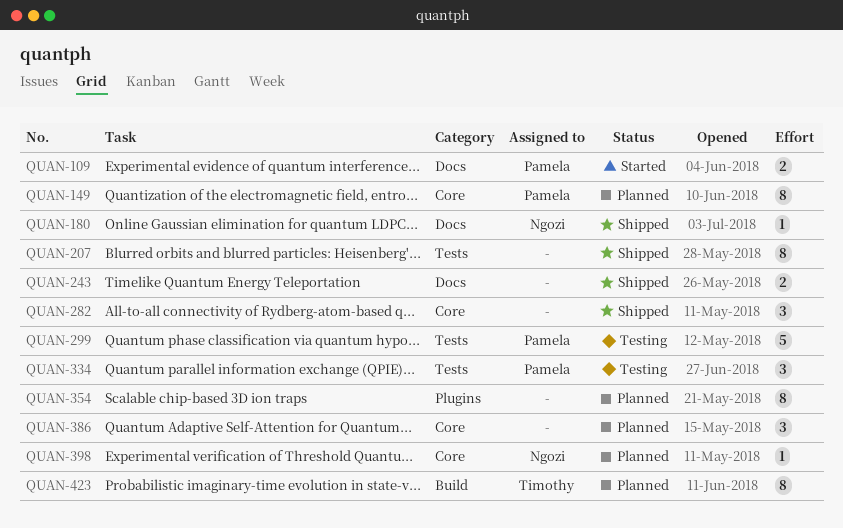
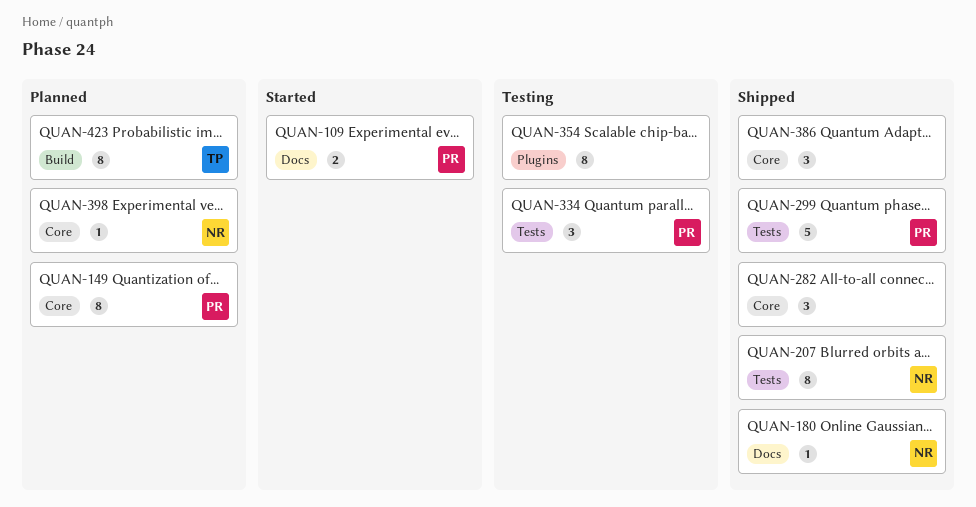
QUAN-207, owner: none -> Ngozi
QUAN-243: present -> none
QUAN-299, status: Testing -> Shipped
QUAN-354, status: Planned -> Testing
QUAN-386, status: Planned -> Shipped

